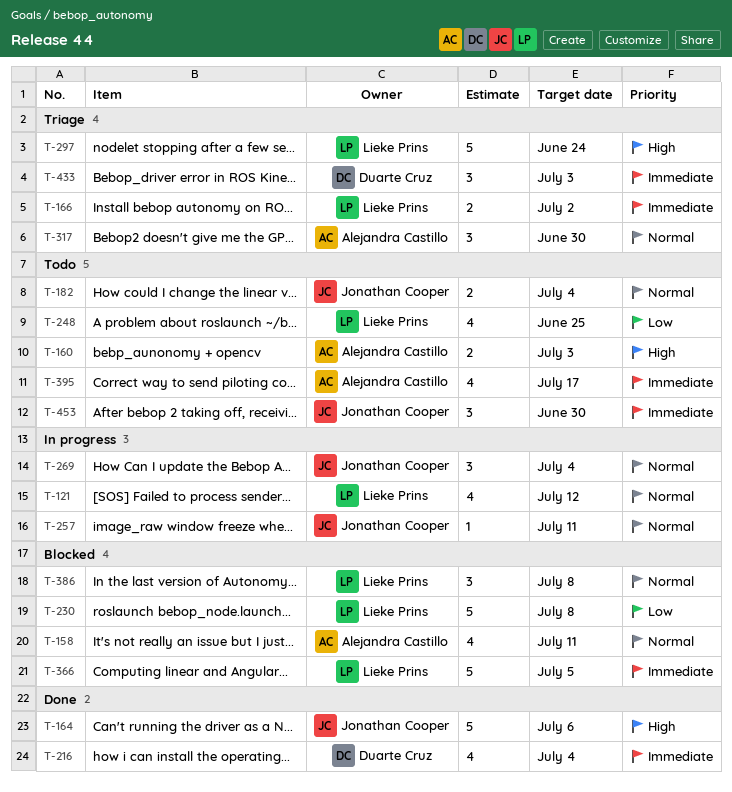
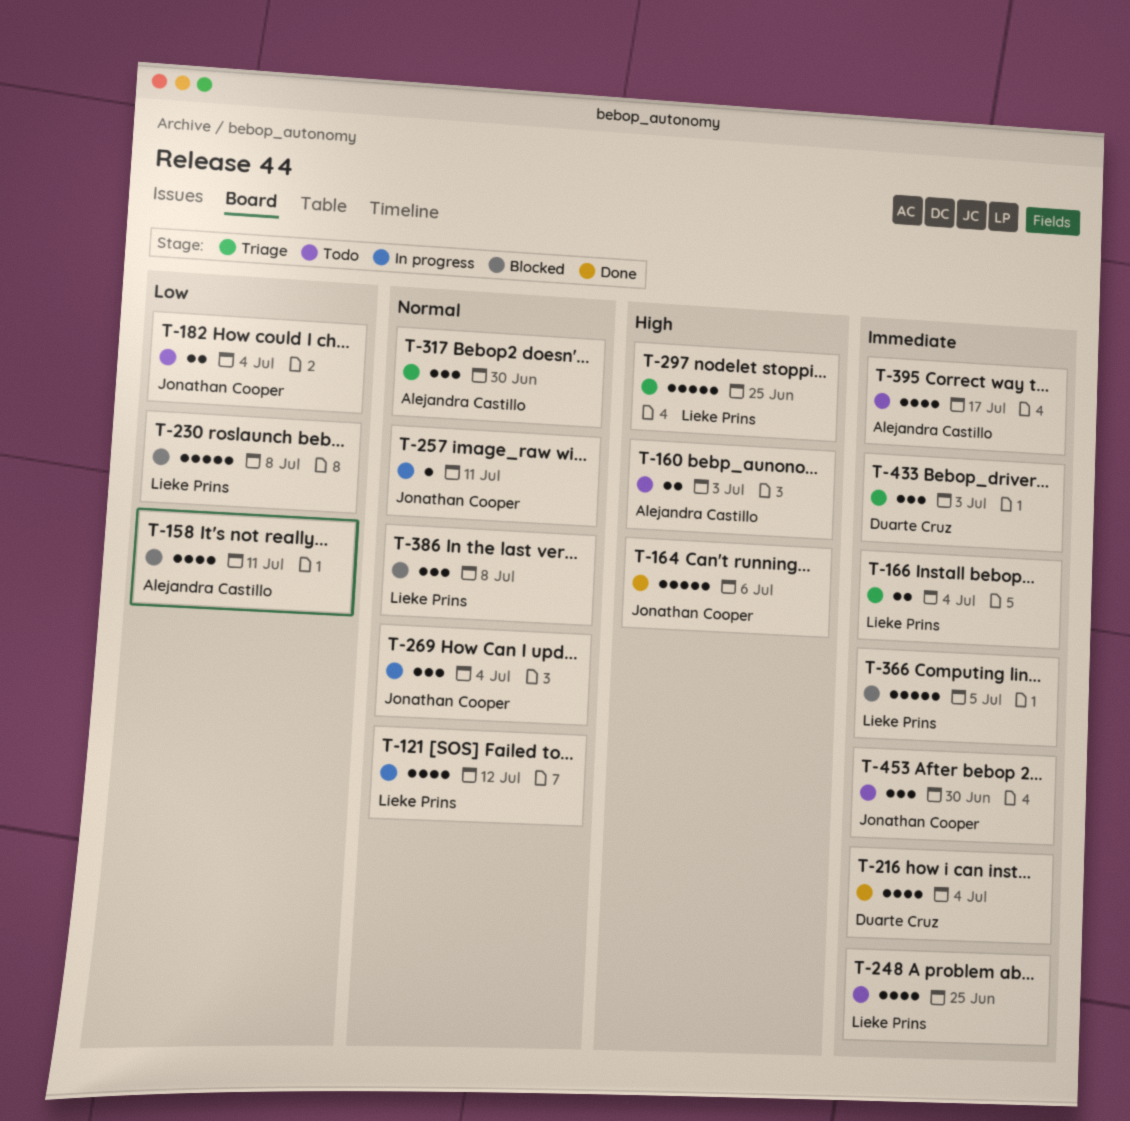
T-158, priority: Normal -> Low
T-166, due: Jul 2 -> Jul 4
T-182, priority: Normal -> Low
T-248, priority: Low -> Immediate
T-297, due: Jun 24 -> Jun 25

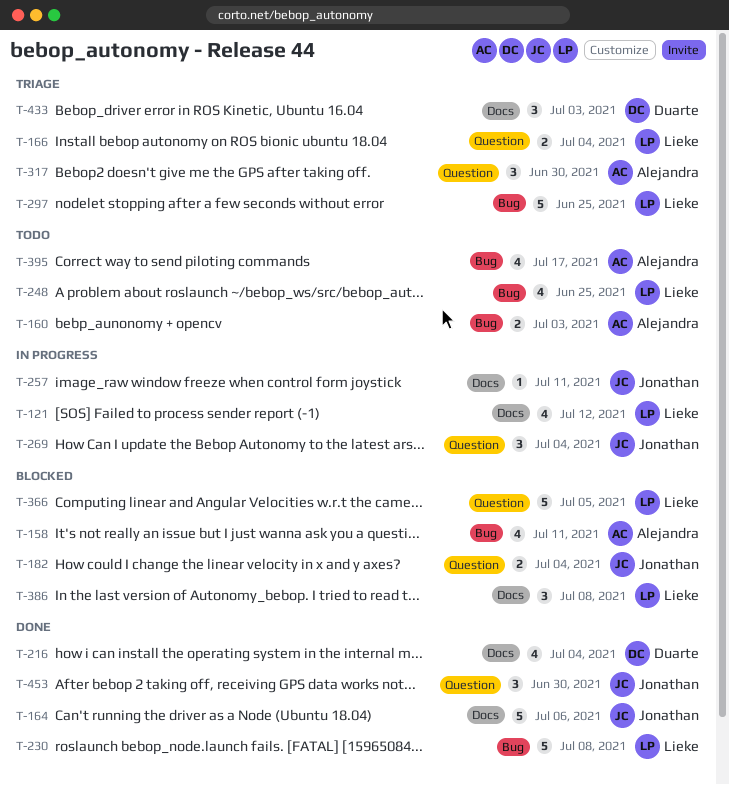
T-182, status: Todo -> Blocked
T-230, status: Blocked -> Done
T-453, status: Todo -> Done

